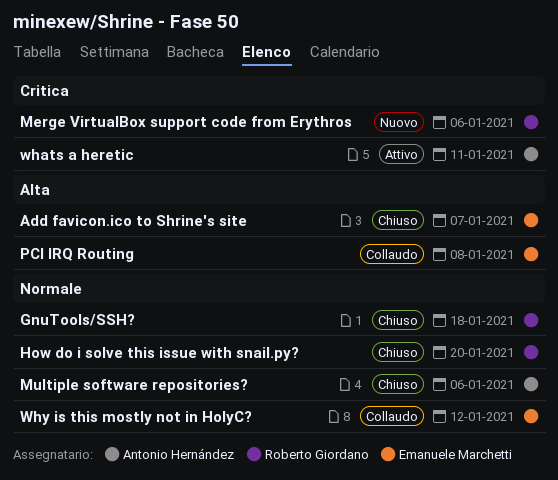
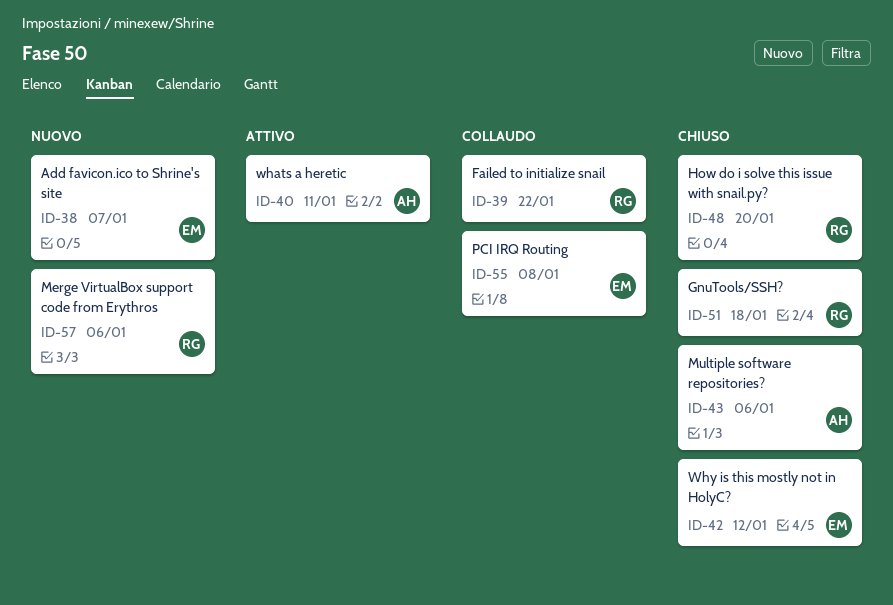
Add favicon.ico to Shrine's site, status: Chiuso -> Nuovo
Failed to initialize snail: none -> present
Why is this mostly not in HolyC?, status: Collaudo -> Chiuso

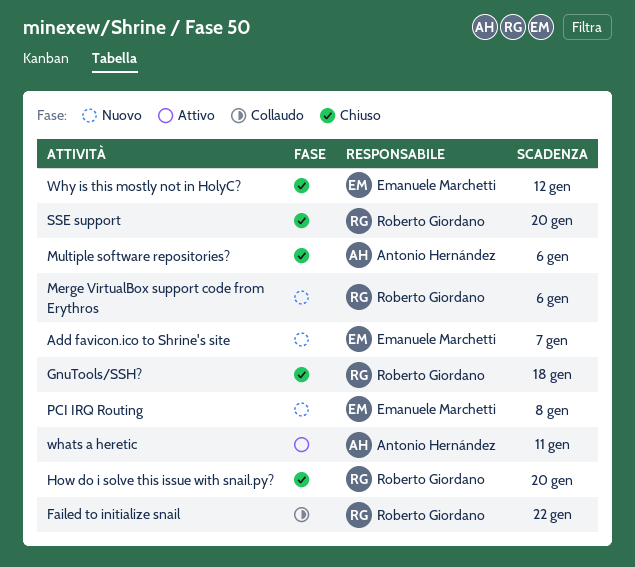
PCI IRQ Routing, status: Collaudo -> Nuovo
SSE support: none -> present

